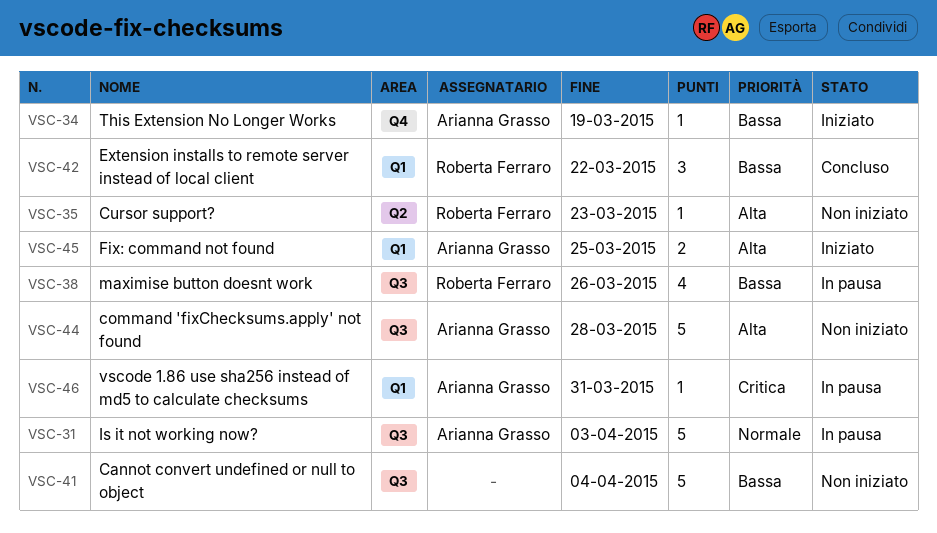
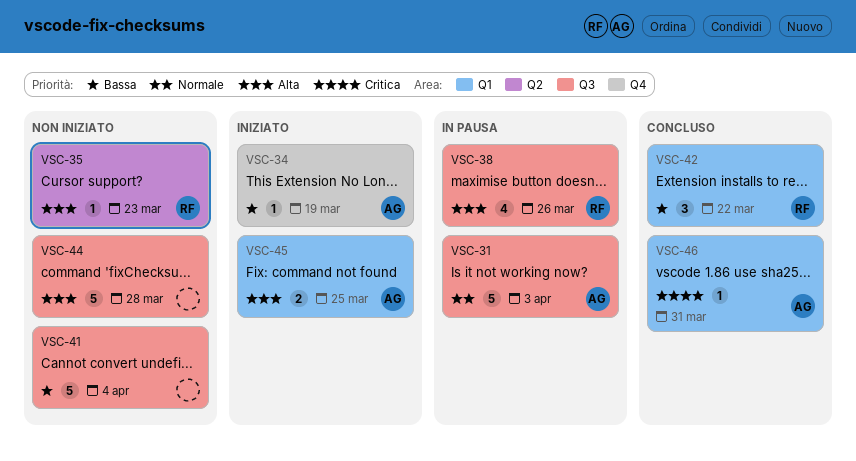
VSC-38, priority: Bassa -> Alta
VSC-44, owner: Arianna Grasso -> none
VSC-46, status: In pausa -> Concluso

